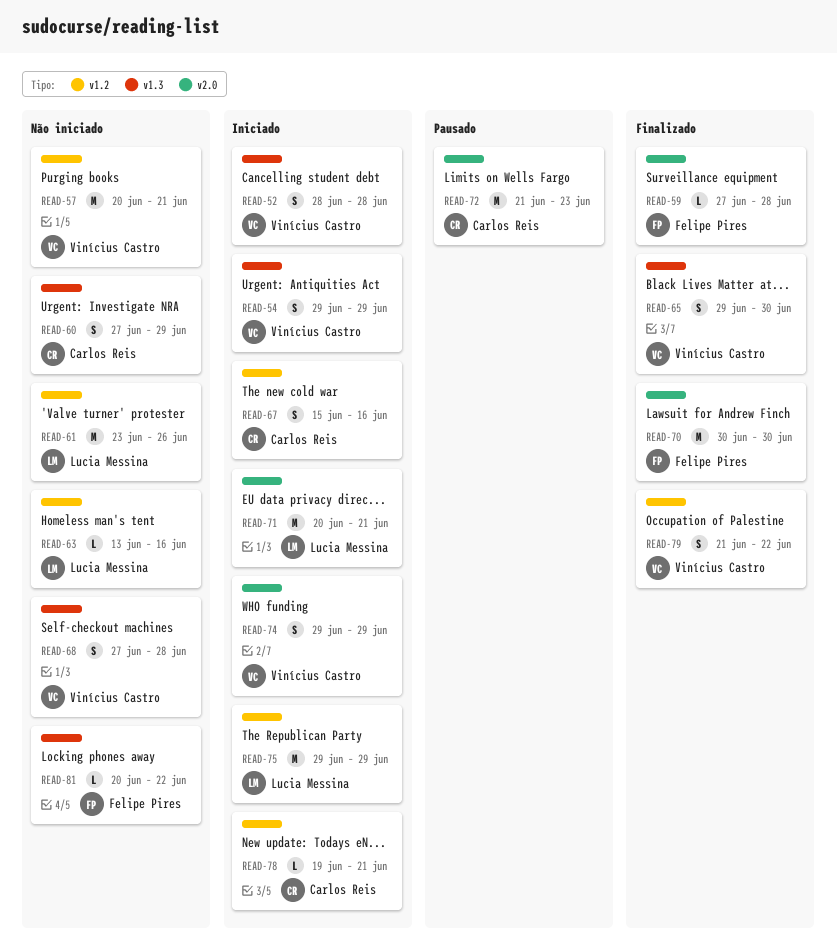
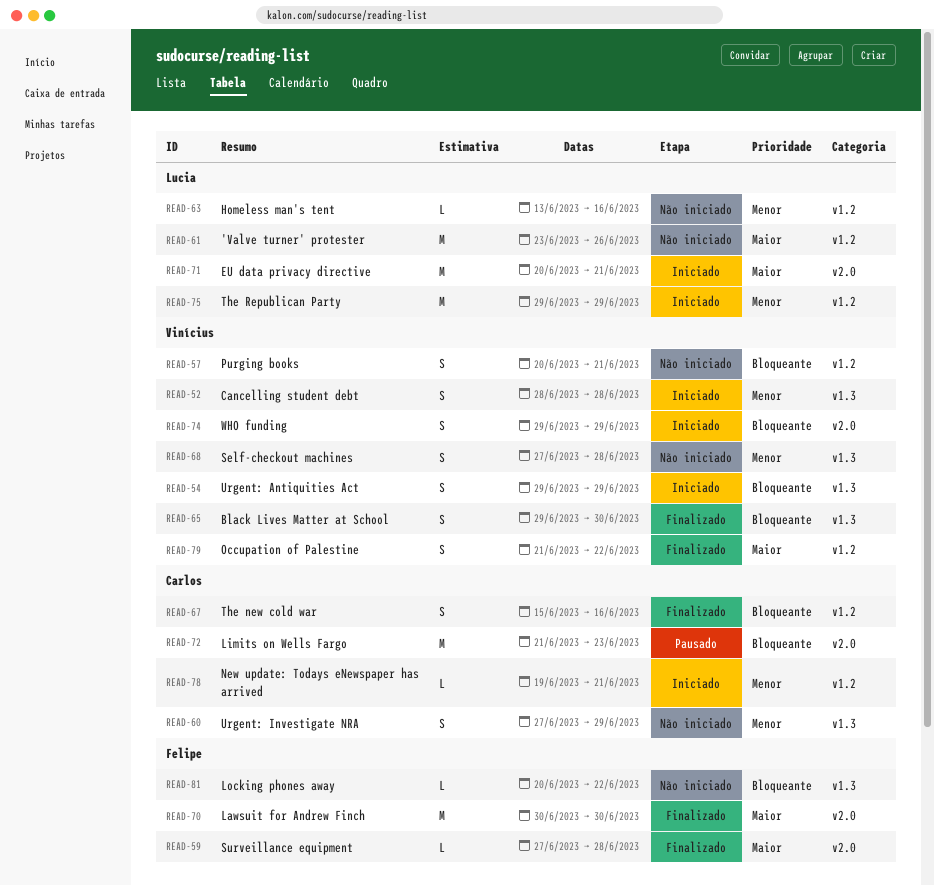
READ-57, estimate: M -> S
READ-67, status: Iniciado -> Finalizado

